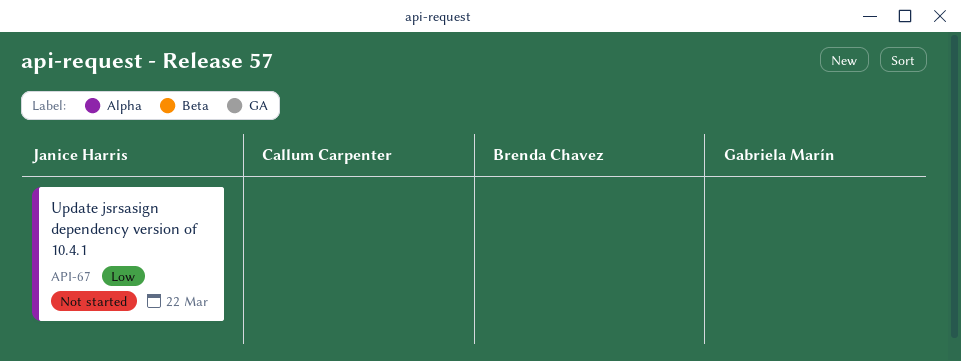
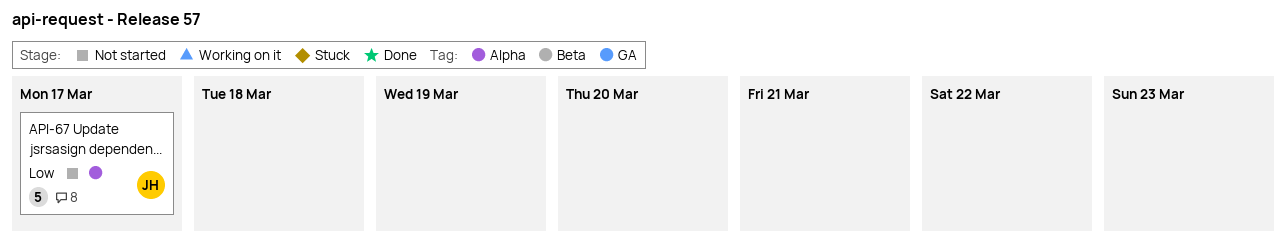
API-67, due: Mar 22 -> Mar 17

